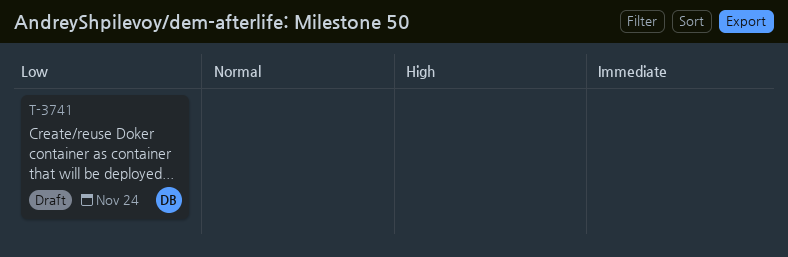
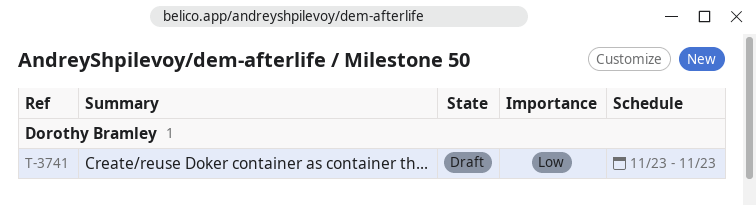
T-3741, due: Nov 24 -> Nov 23

